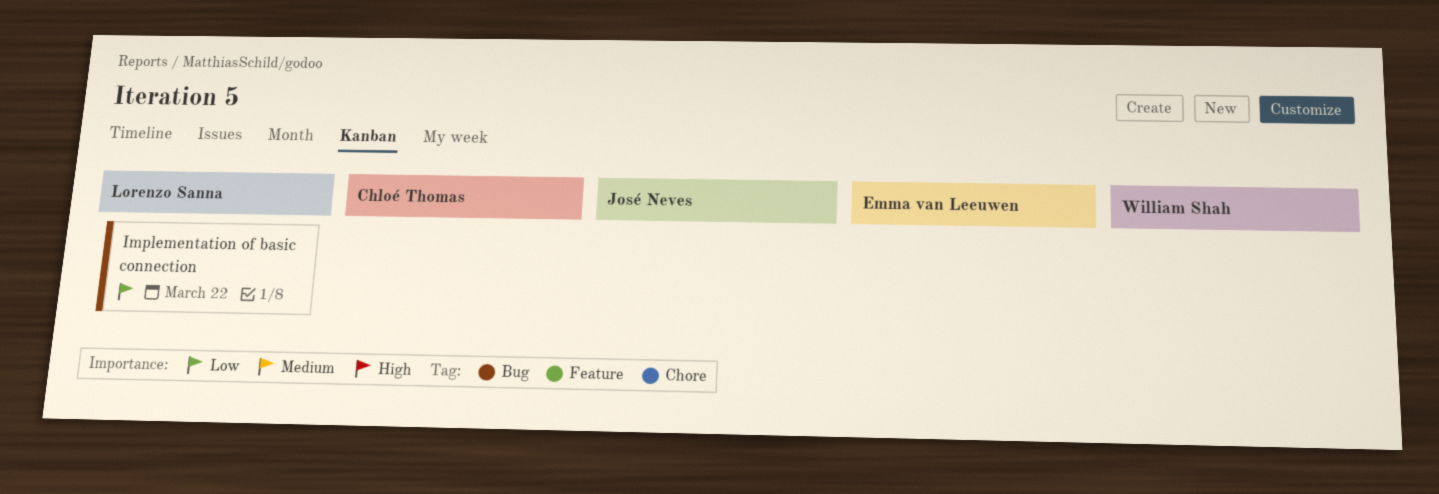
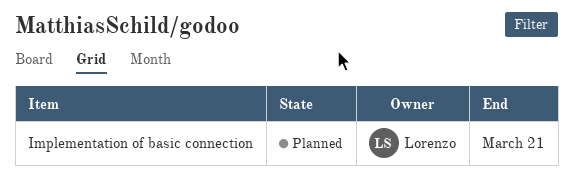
Implementation of basic connection, due: Mar 22 -> Mar 21

